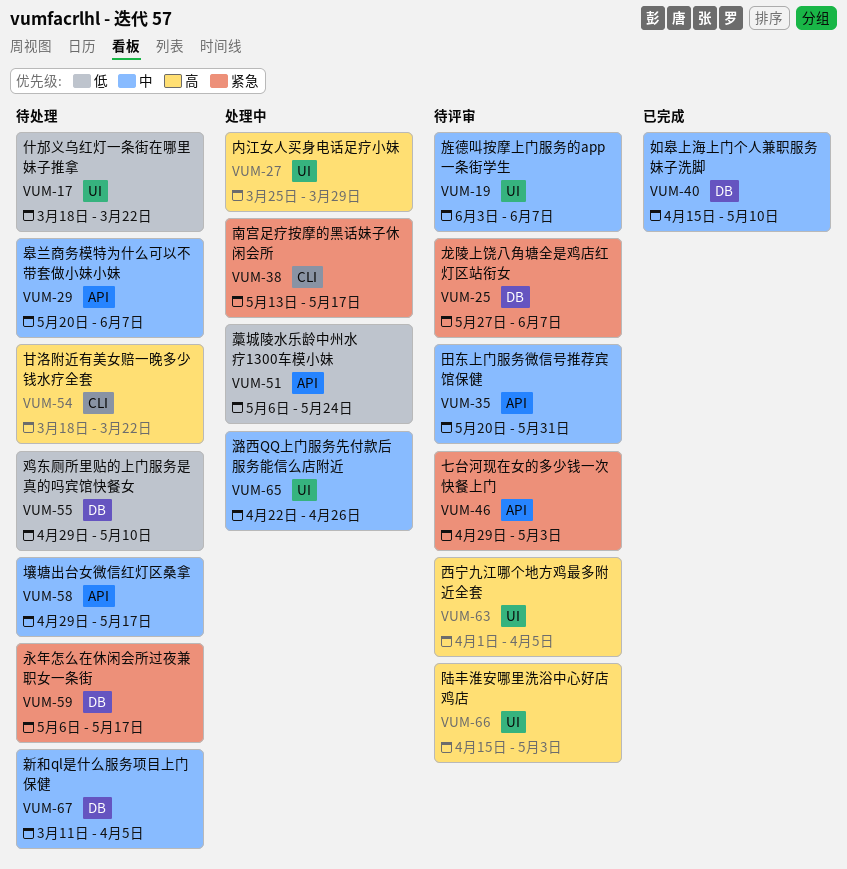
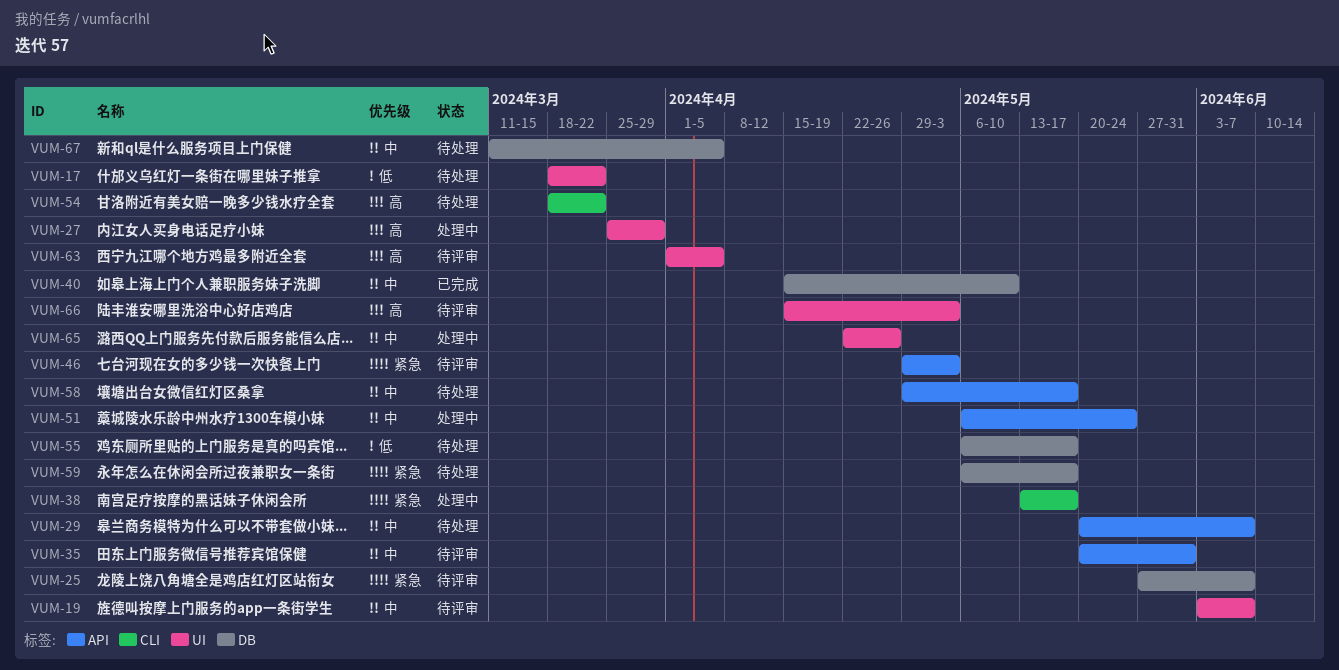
VUM-51, priority: 低 -> 中
VUM-55, start: Apr 29 -> May 6
VUM-55, due: May 10 -> May 17

